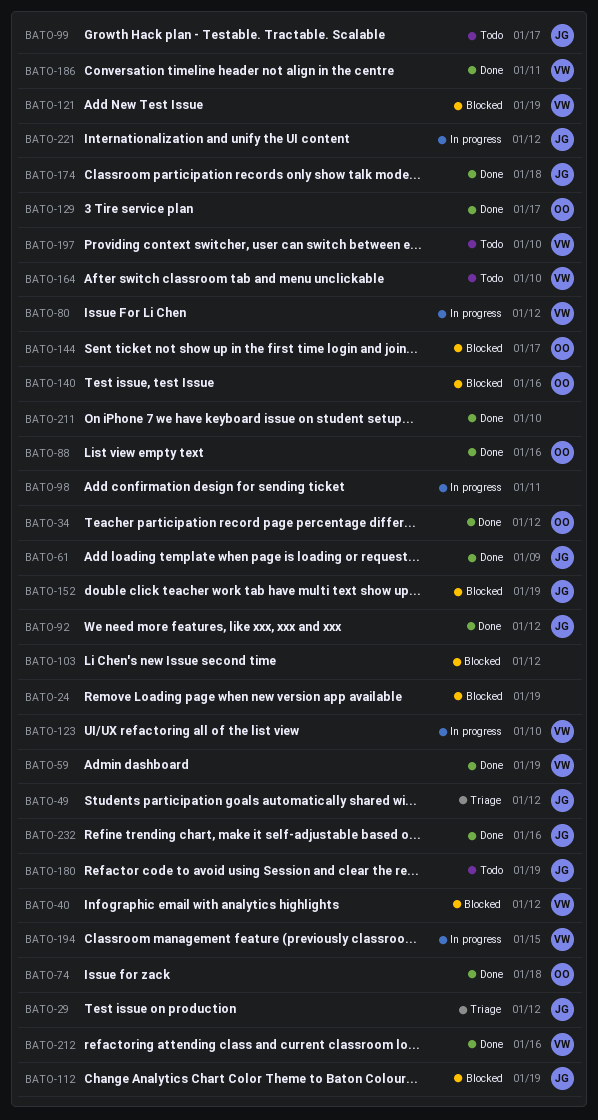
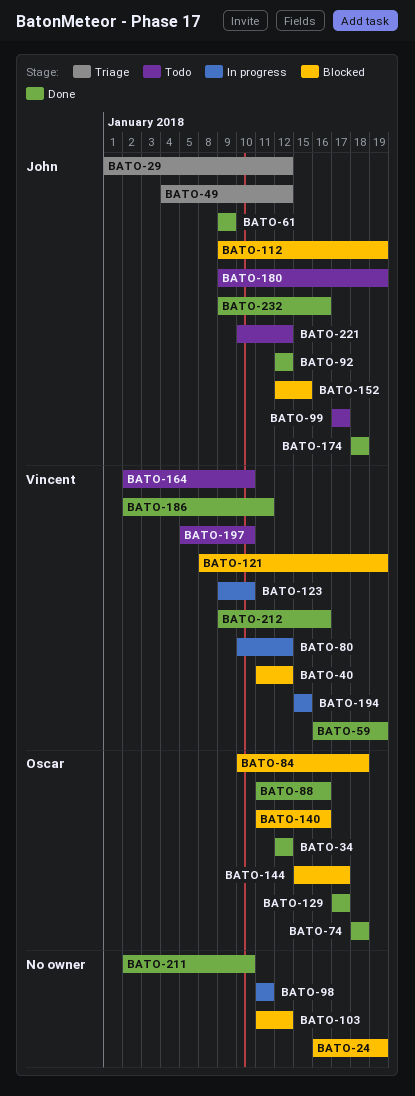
BATO-84: none -> present
BATO-152, due: Jan 19 -> Jan 15
BATO-221, status: In progress -> Todo

